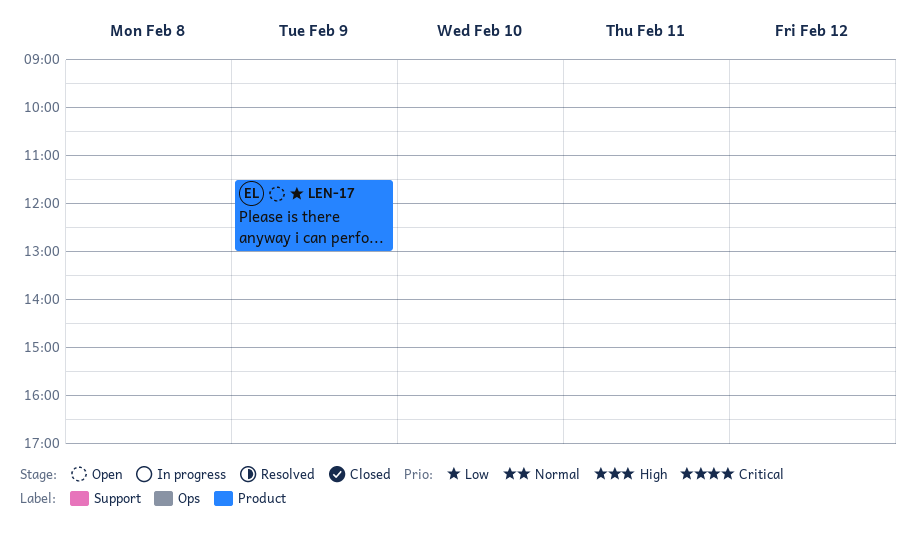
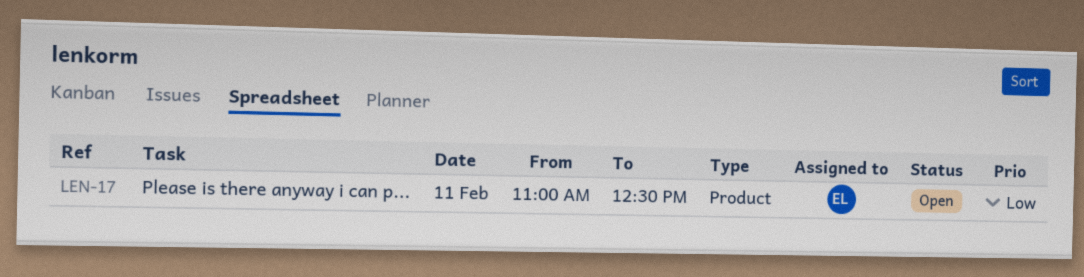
LEN-17, day: Feb 9 -> Feb 11
LEN-17, begins: 11:30 -> 11:00
LEN-17, ends: 13:00 -> 12:30

